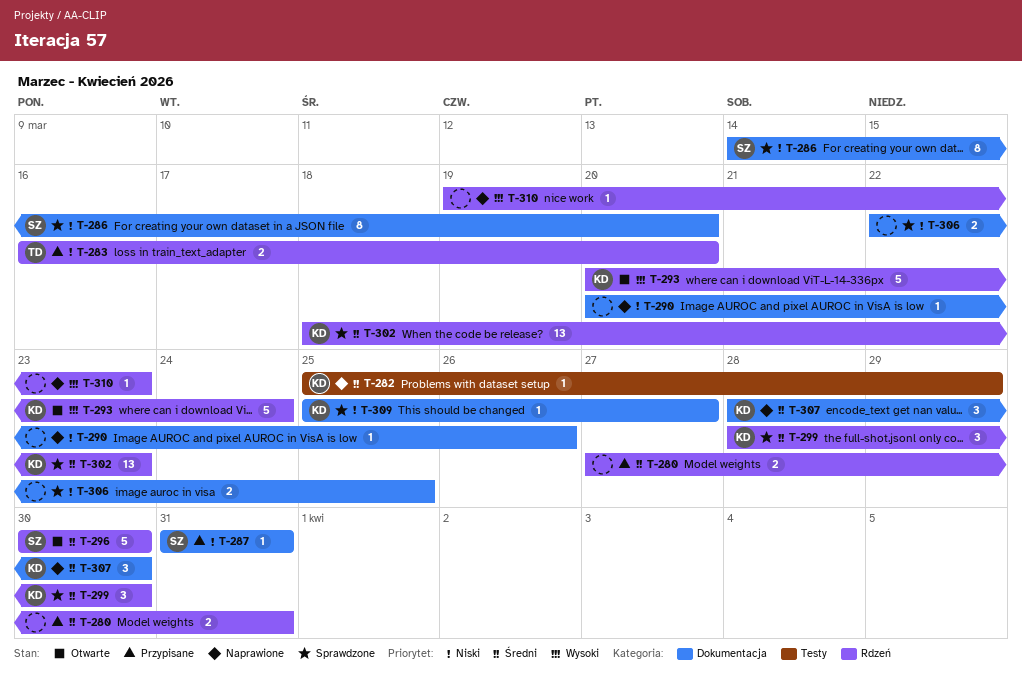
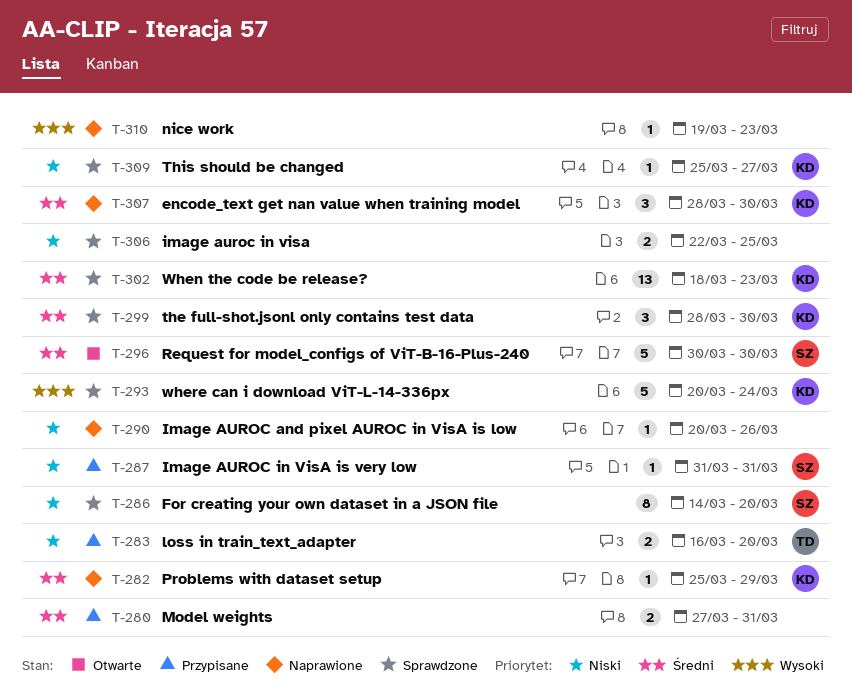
T-293, status: Otwarte -> Sprawdzone

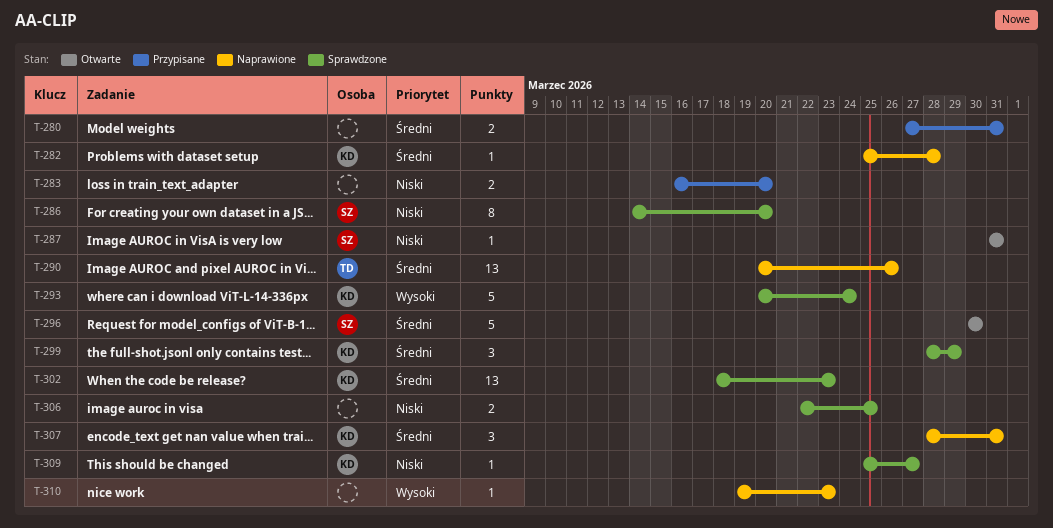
T-282, due: Mar 29 -> Mar 28
T-283, owner: TD -> none
T-287, status: Przypisane -> Otwarte
T-290, owner: none -> TD
T-290, priority: Niski -> Średni
T-290, estimate: 1 -> 13
T-299, due: Mar 30 -> Mar 29
T-307, due: Mar 30 -> Mar 31

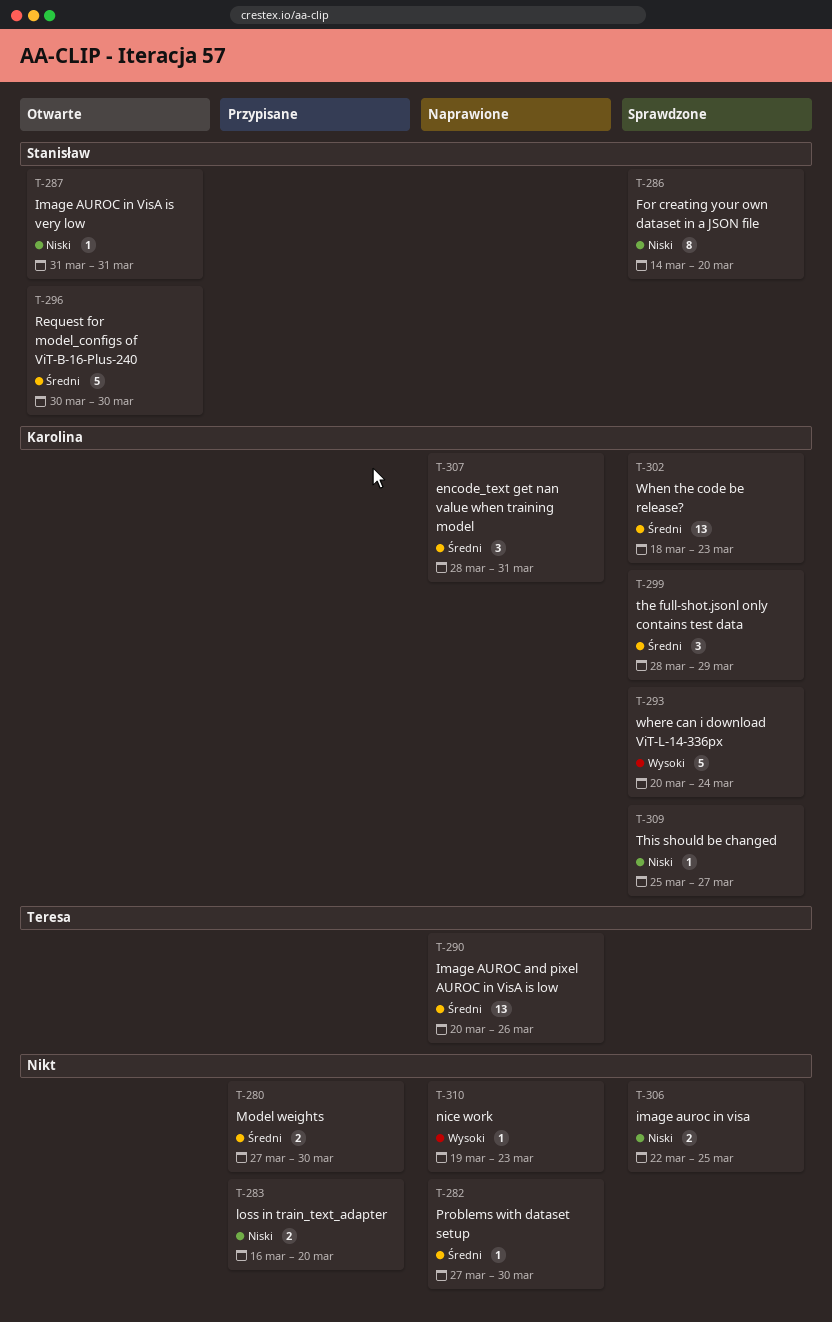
T-280, due: Mar 31 -> Mar 30
T-282, owner: Karolina -> none
T-282, start: Mar 25 -> Mar 27
T-282, due: Mar 28 -> Mar 30

